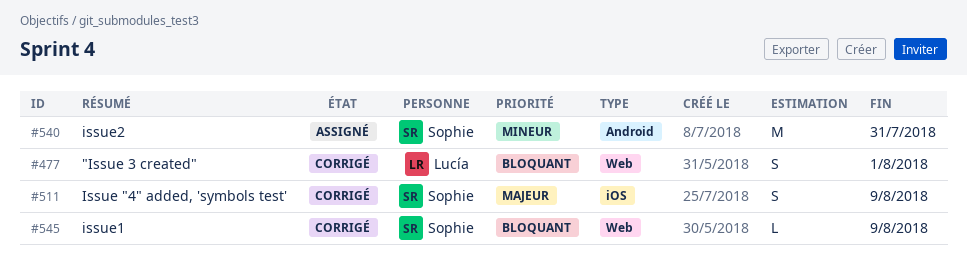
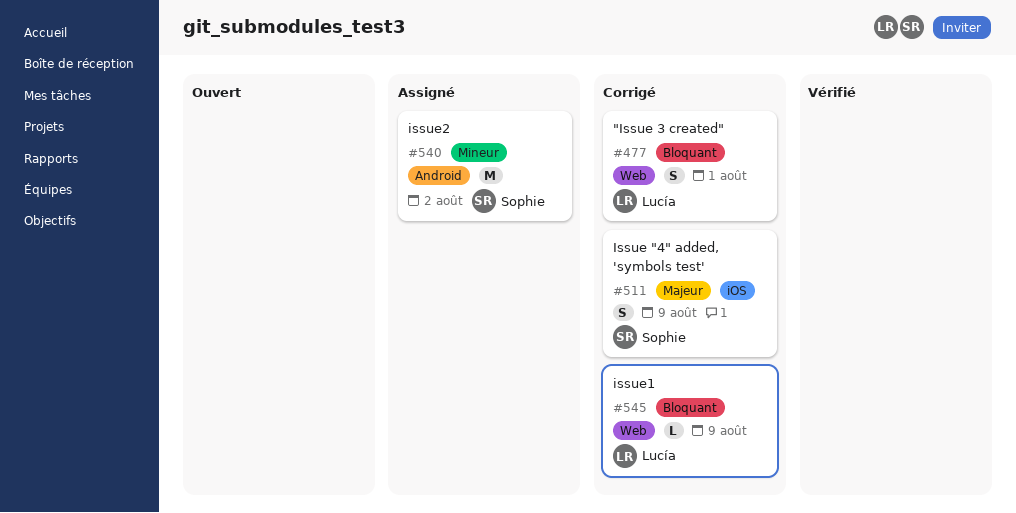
#540, due: Jul 31 -> Aug 2
#545, owner: Sophie -> Lucía

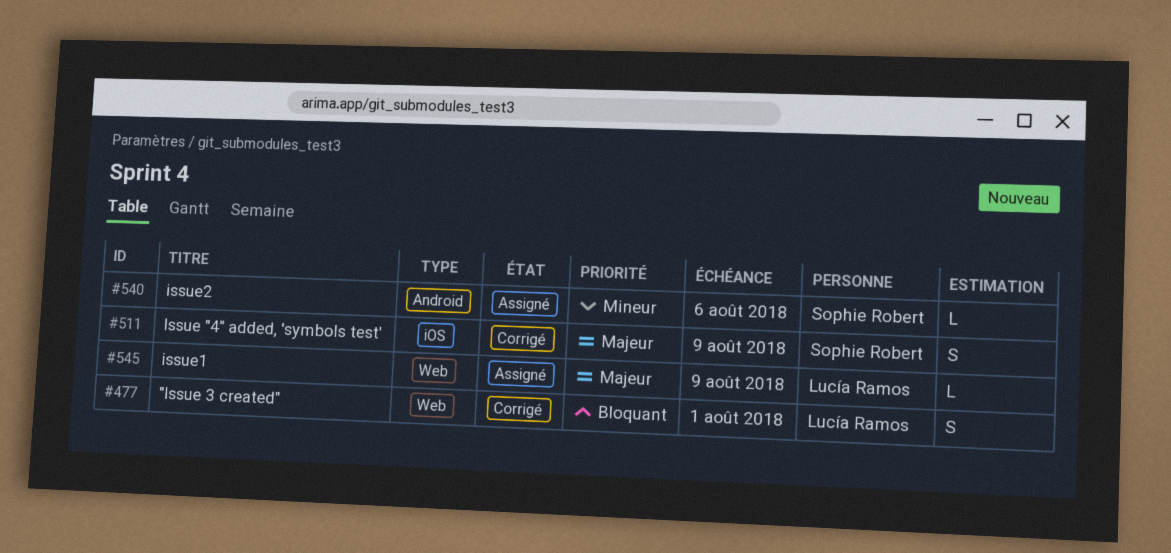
#540, estimate: M -> L
#540, due: Aug 2 -> Aug 6
#545, status: Corrigé -> Assigné
#545, priority: Bloquant -> Majeur

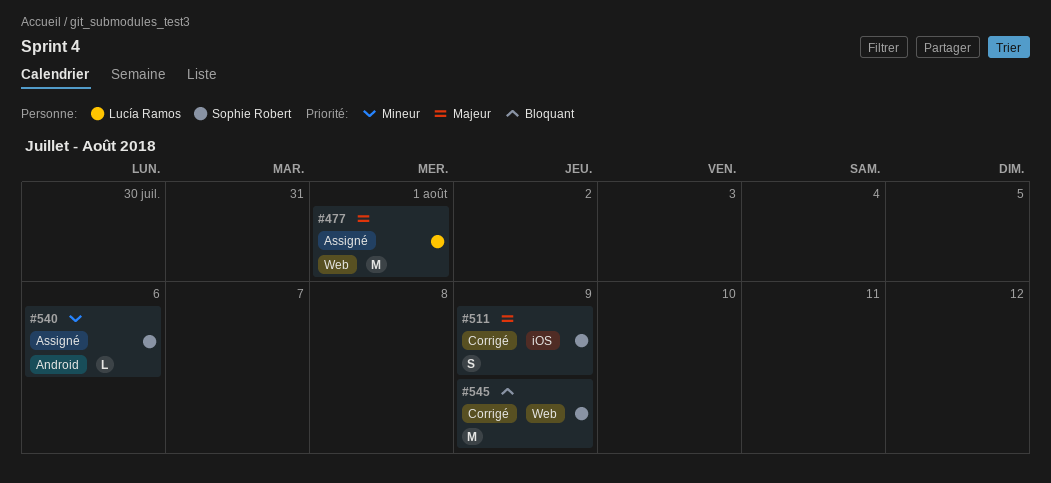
#477, status: Corrigé -> Assigné
#477, priority: Bloquant -> Majeur
#477, estimate: S -> M
#545, status: Assigné -> Corrigé
#545, owner: Lucía Ramos -> Sophie Robert
#545, priority: Majeur -> Bloquant
#545, estimate: L -> M

